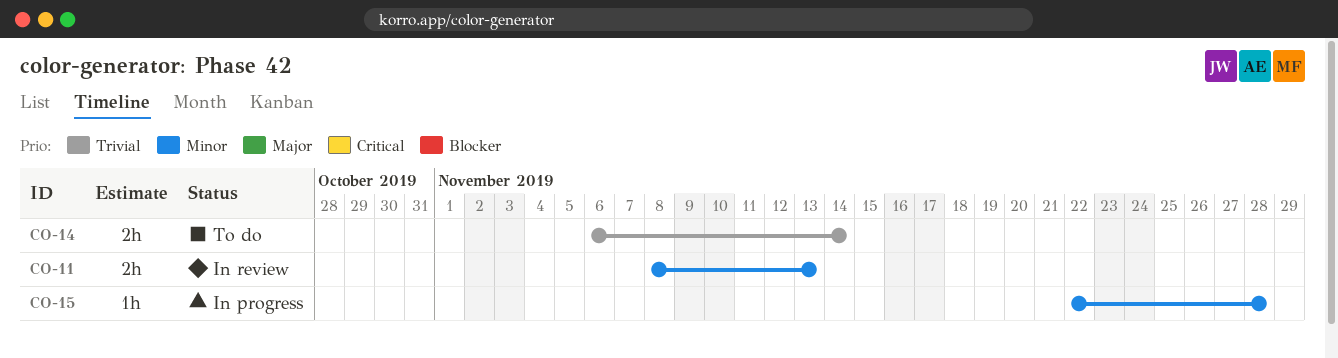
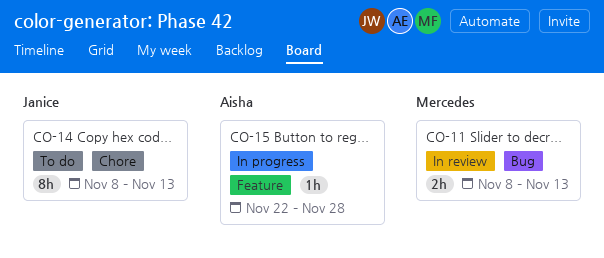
CO-14, estimate: 2h -> 8h
CO-14, start: Nov 6 -> Nov 8
CO-14, due: Nov 14 -> Nov 13

